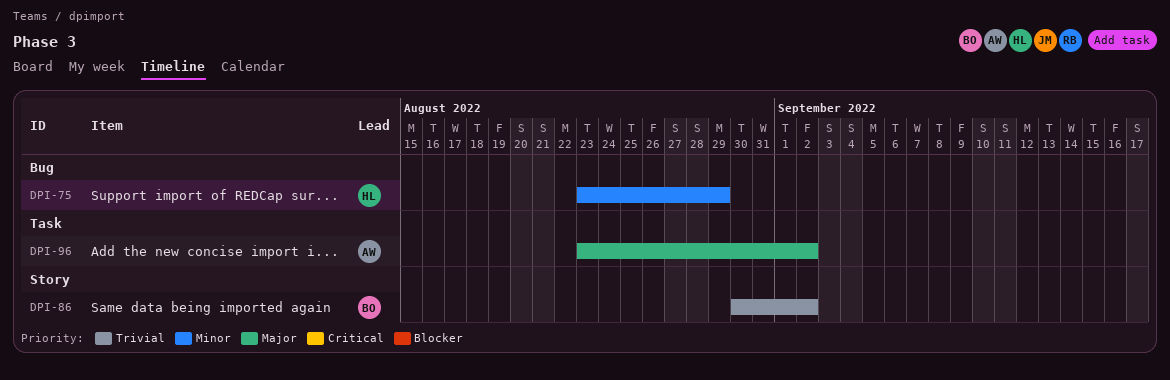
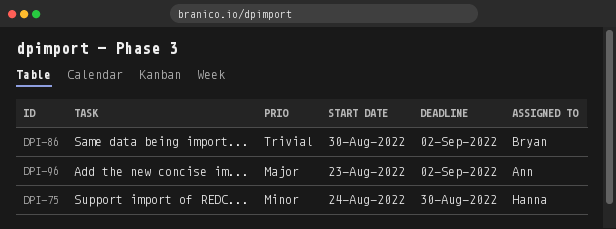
DPI-75, start: Aug 23 -> Aug 24
DPI-75, due: Aug 29 -> Aug 30

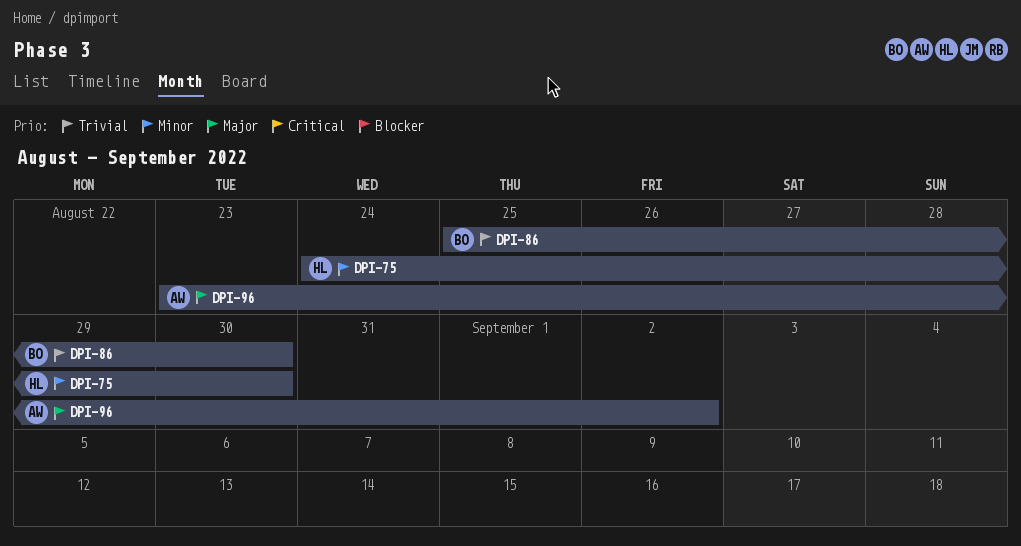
DPI-86, start: Aug 30 -> Aug 25
DPI-86, due: Sep 2 -> Aug 30

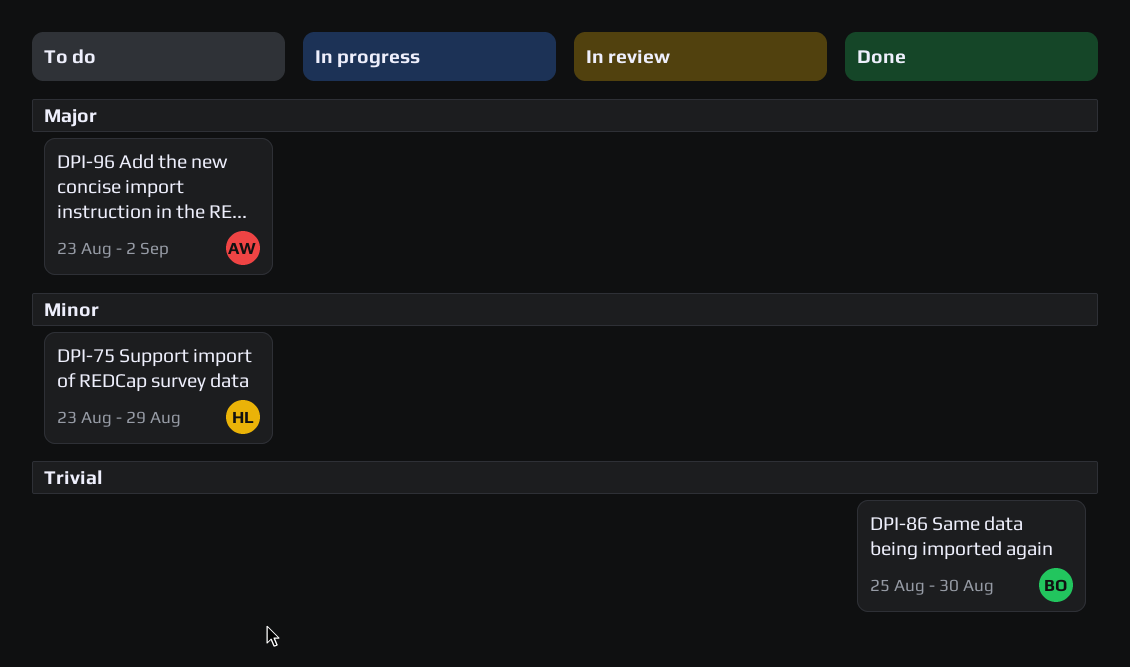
DPI-75, start: Aug 24 -> Aug 23
DPI-75, due: Aug 30 -> Aug 29

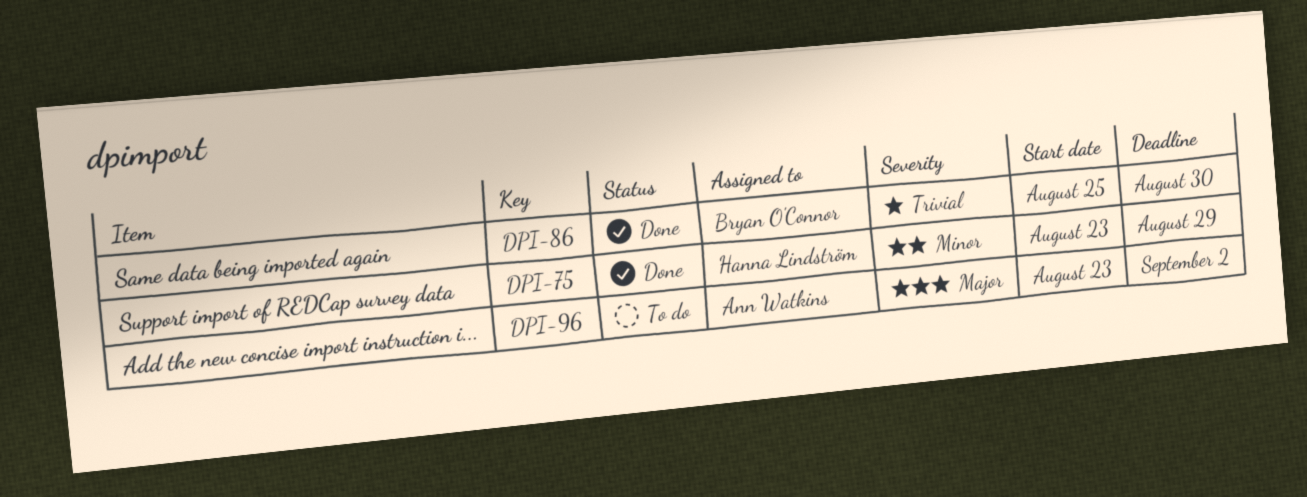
DPI-75, status: To do -> Done

